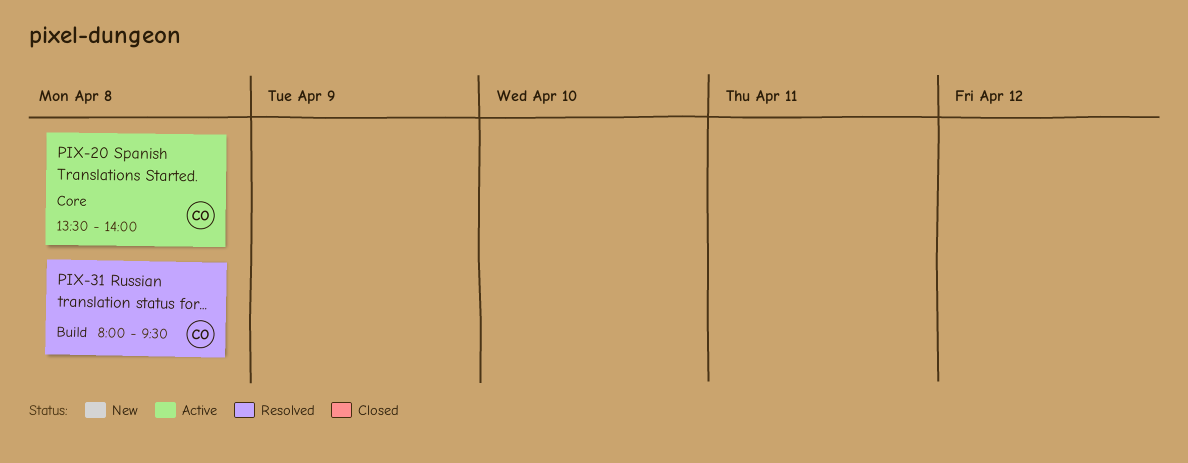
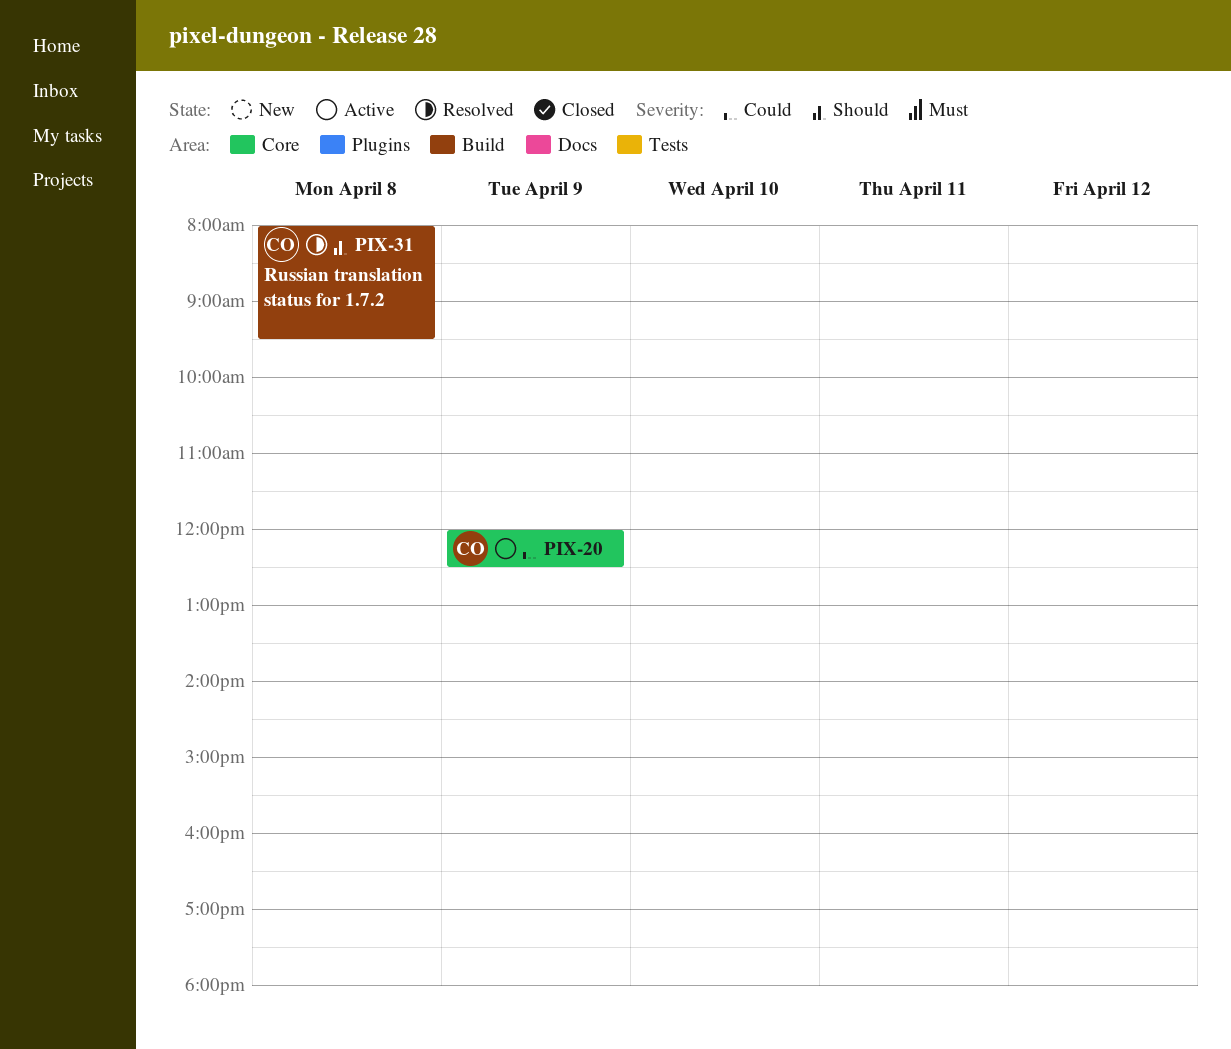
PIX-20, day: Apr 8 -> Apr 9
PIX-20, begins: 13:30 -> 12:00
PIX-20, ends: 14:00 -> 12:30

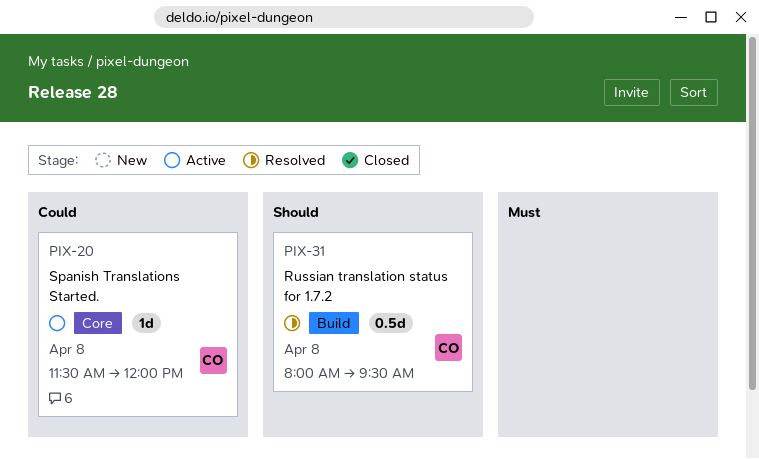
PIX-20, day: Apr 9 -> Apr 8
PIX-20, begins: 12:00 -> 11:30
PIX-20, ends: 12:30 -> 12:00

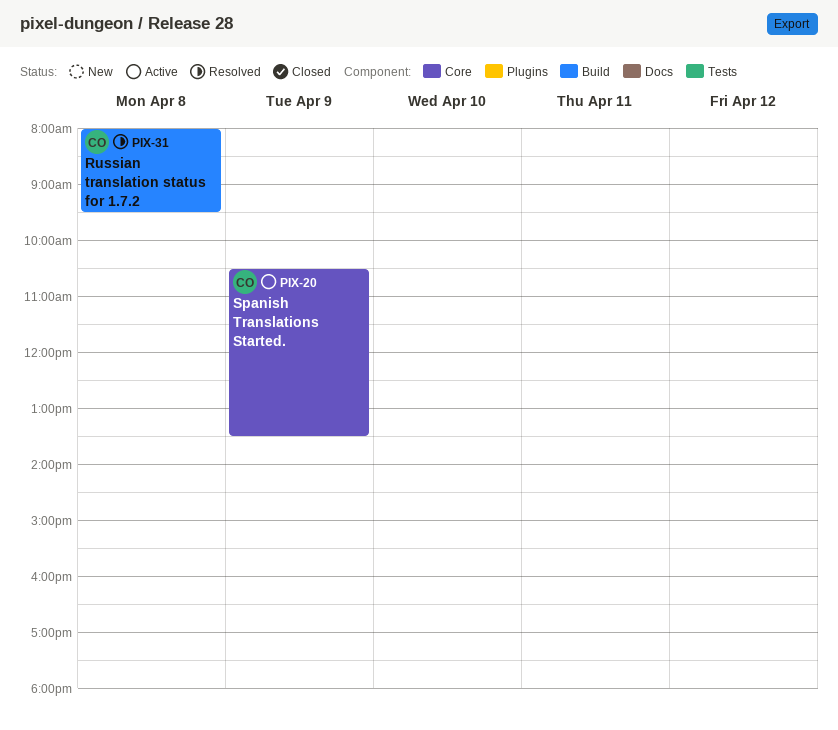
PIX-20, day: Apr 8 -> Apr 9
PIX-20, begins: 11:30 -> 10:30
PIX-20, ends: 12:00 -> 13:30

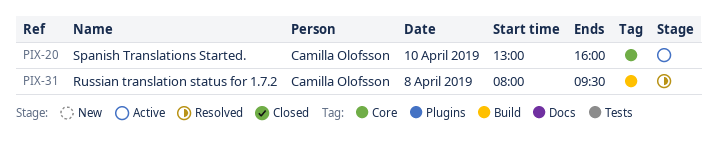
PIX-20, day: Apr 9 -> Apr 10
PIX-20, begins: 10:30 -> 13:00
PIX-20, ends: 13:30 -> 16:00

